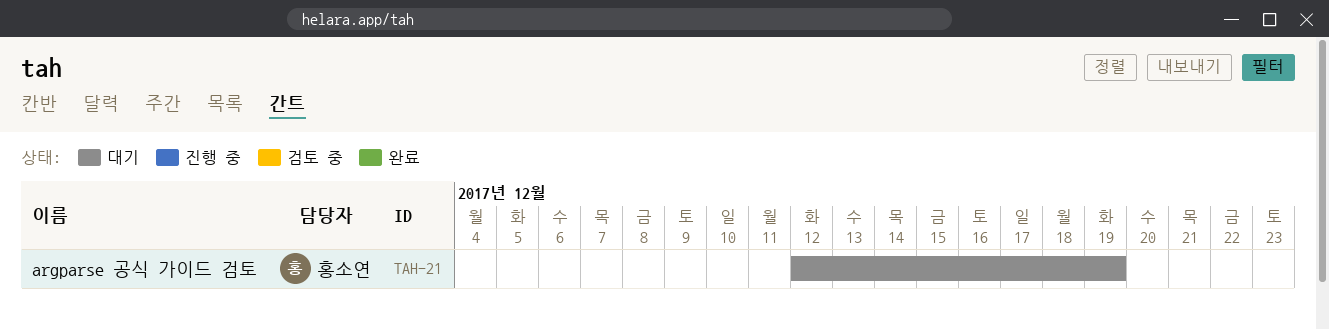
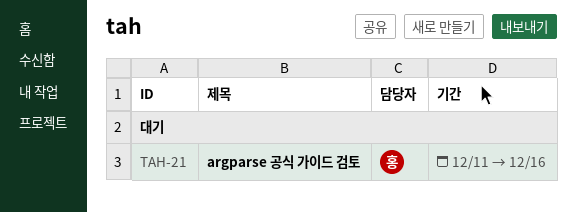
TAH-21, start: Dec 12 -> Dec 11
TAH-21, due: Dec 19 -> Dec 16

